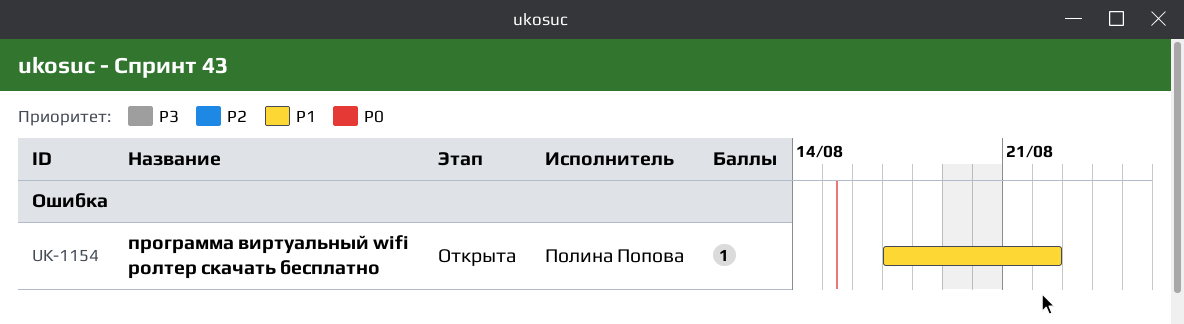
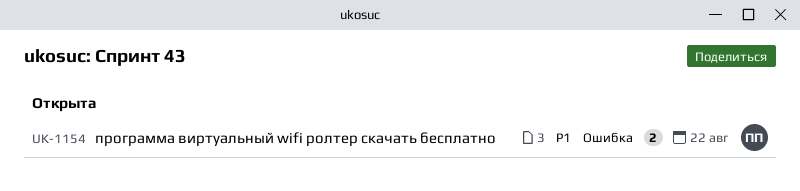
UK-1154, estimate: 1 -> 2

